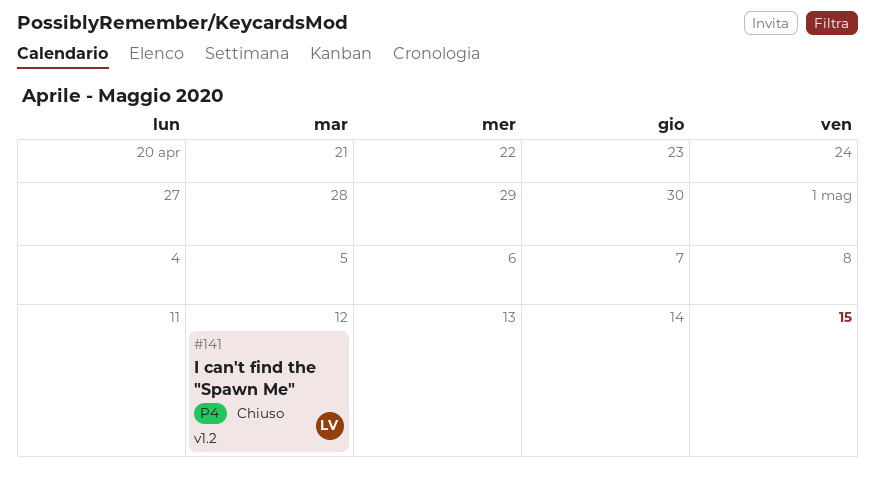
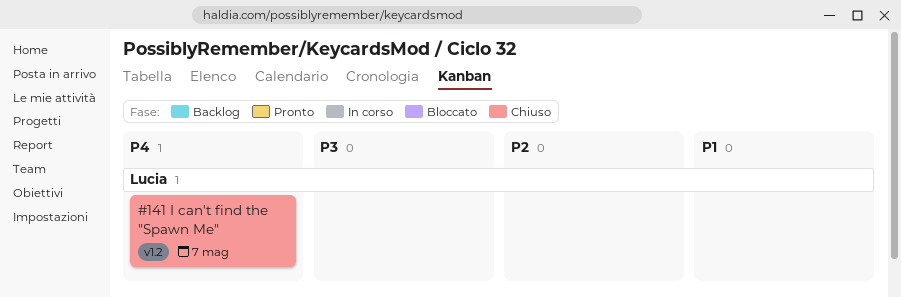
#141, due: May 12 -> May 7

